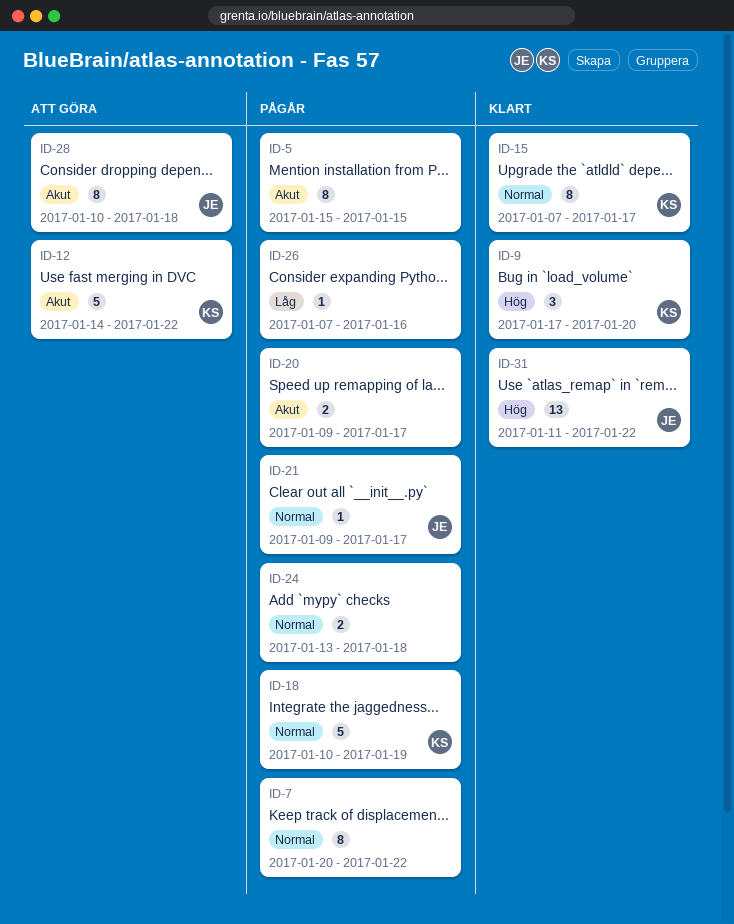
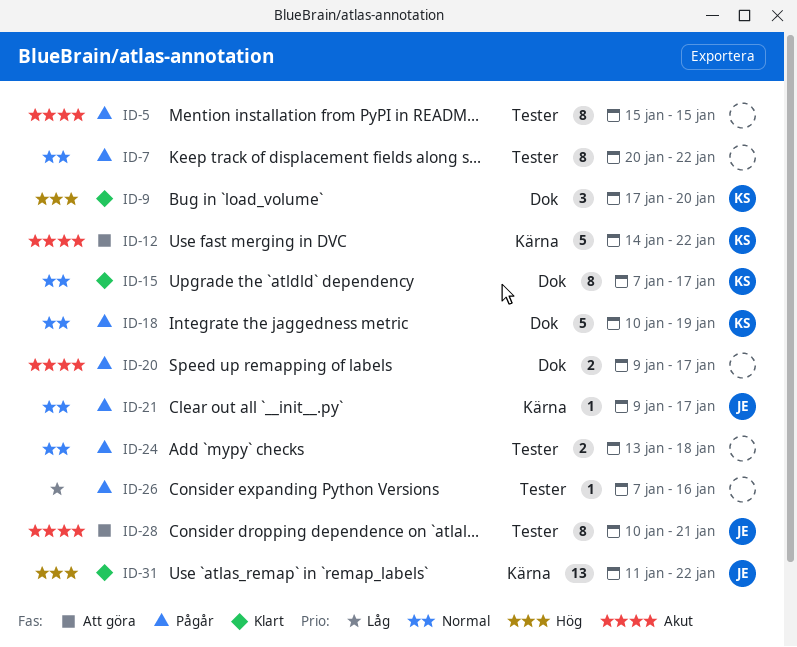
ID-28, due: Jan 18 -> Jan 21

